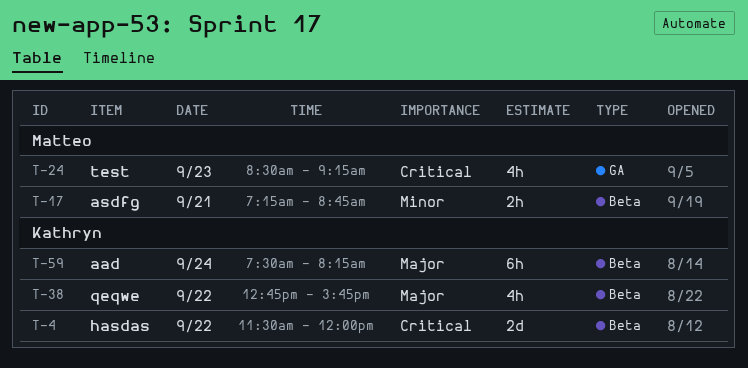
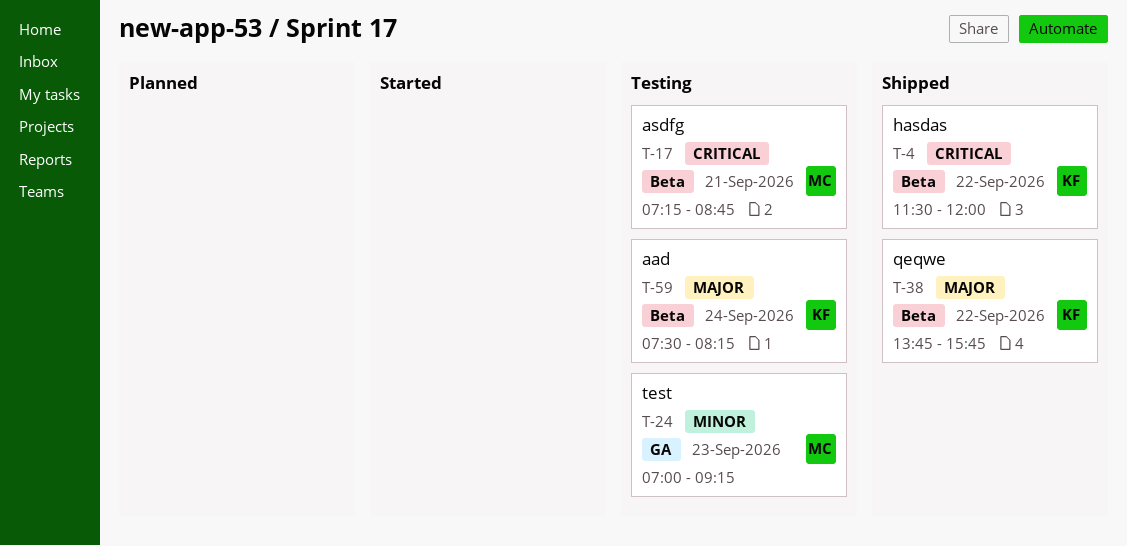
T-17, priority: Minor -> Critical
T-24, priority: Critical -> Minor
T-24, begins: 08:30 -> 07:00
T-38, begins: 12:45 -> 13:45

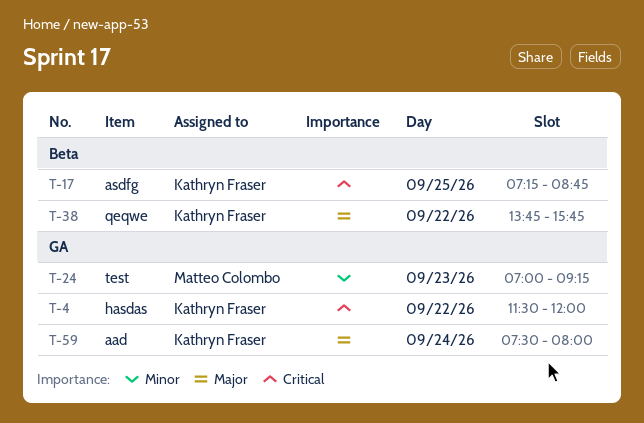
T-4, label: Beta -> GA
T-17, owner: Matteo Colombo -> Kathryn Fraser
T-17, day: Sep 21 -> Sep 25
T-59, label: Beta -> GA
T-59, ends: 08:15 -> 08:00

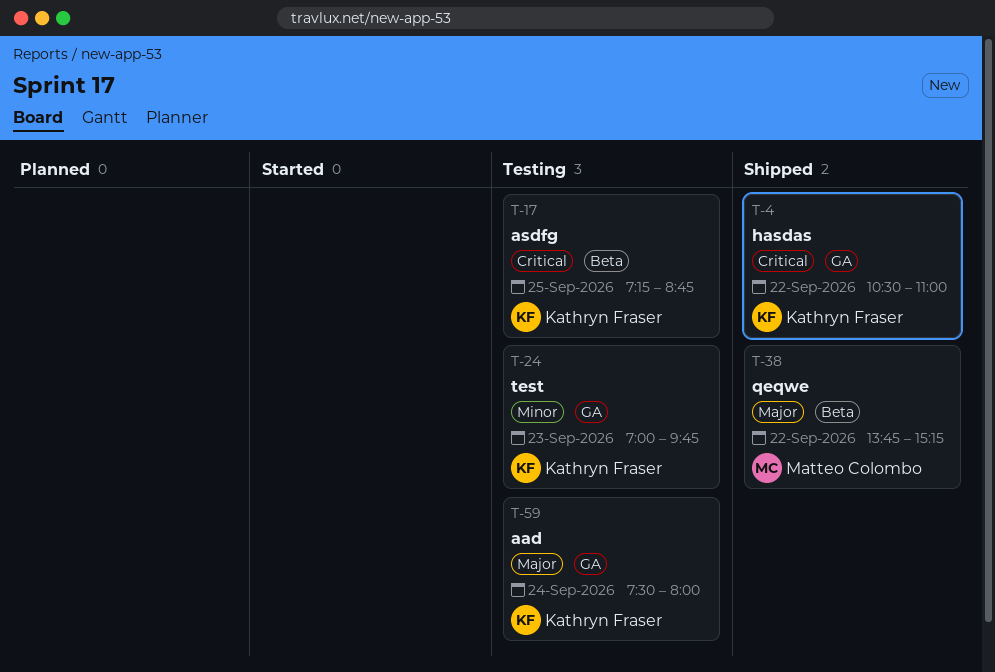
T-4, begins: 11:30 -> 10:30
T-4, ends: 12:00 -> 11:00
T-24, owner: Matteo Colombo -> Kathryn Fraser
T-24, ends: 09:15 -> 09:45
T-38, owner: Kathryn Fraser -> Matteo Colombo
T-38, ends: 15:45 -> 15:15

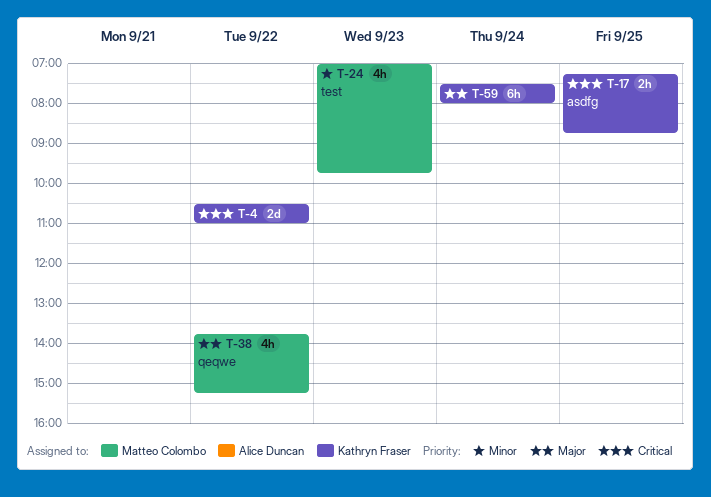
T-24, owner: Kathryn Fraser -> Matteo Colombo

